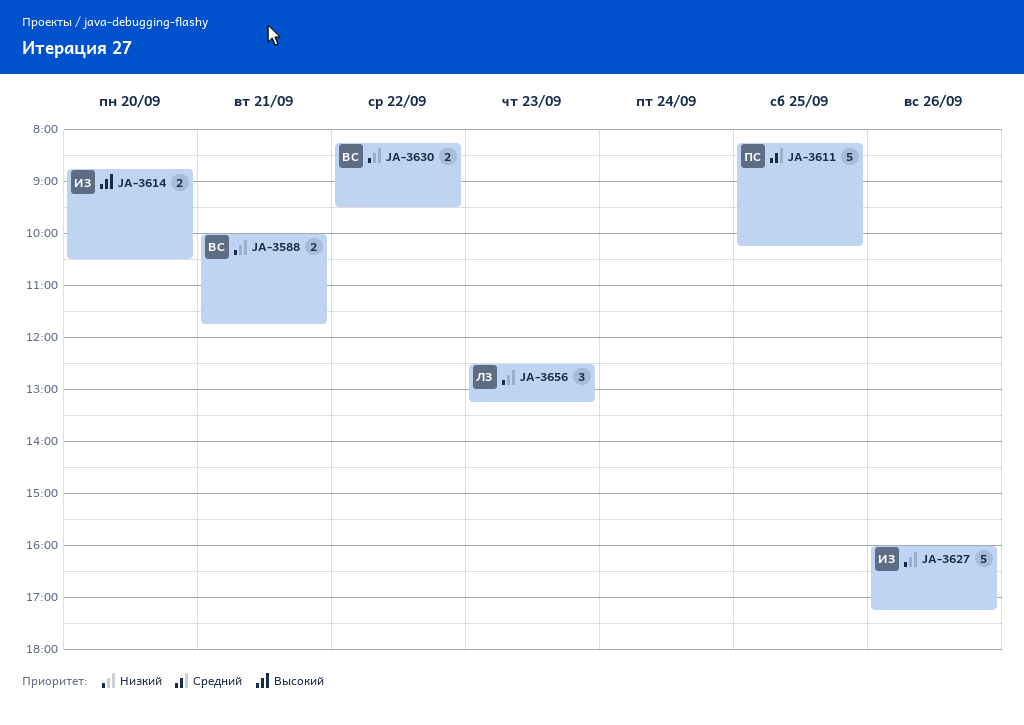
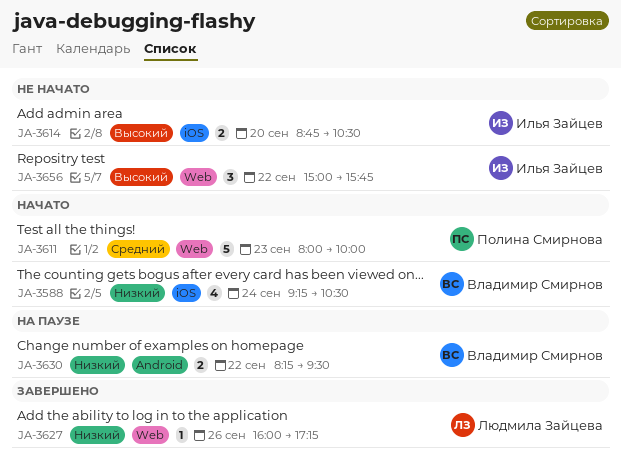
JA-3588, estimate: 2 -> 4
JA-3588, day: Sep 21 -> Sep 24
JA-3588, begins: 10:00 -> 09:15
JA-3588, ends: 11:45 -> 10:30
JA-3611, day: Sep 25 -> Sep 23
JA-3611, begins: 08:15 -> 08:00
JA-3611, ends: 10:15 -> 10:00
JA-3627, owner: Илья Зайцев -> Людмила Зайцева
JA-3627, estimate: 5 -> 1
JA-3656, owner: Людмила Зайцева -> Илья Зайцев
JA-3656, priority: Низкий -> Высокий
JA-3656, day: Sep 23 -> Sep 22
JA-3656, begins: 12:30 -> 15:00
JA-3656, ends: 13:15 -> 15:45

